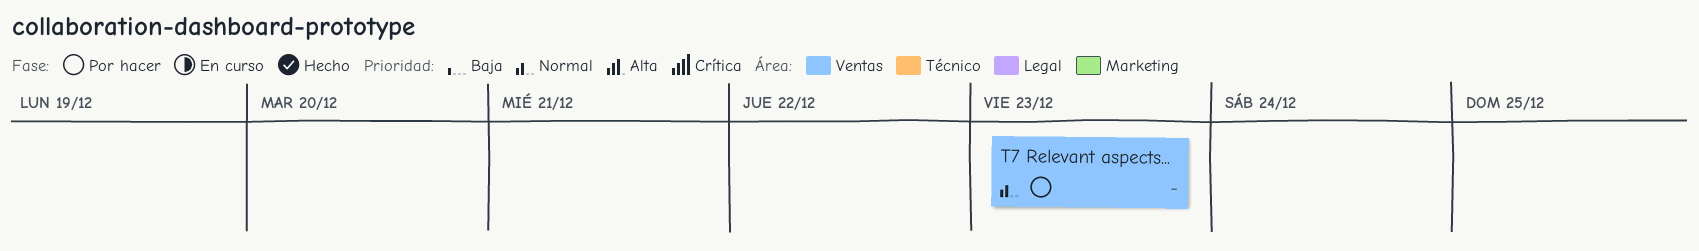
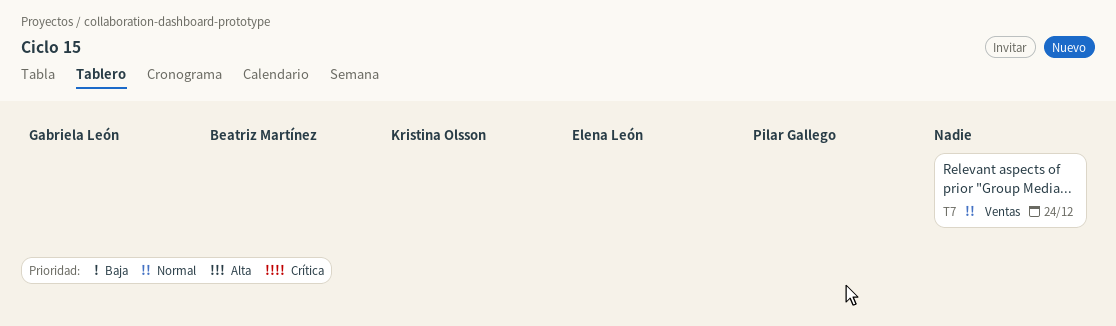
T7, due: Dec 23 -> Dec 24

